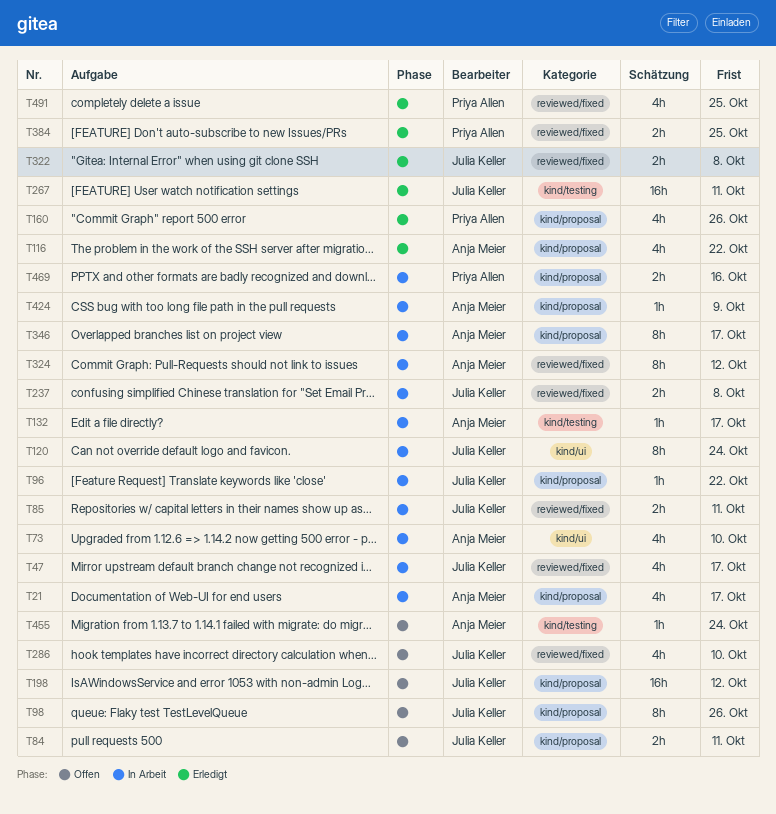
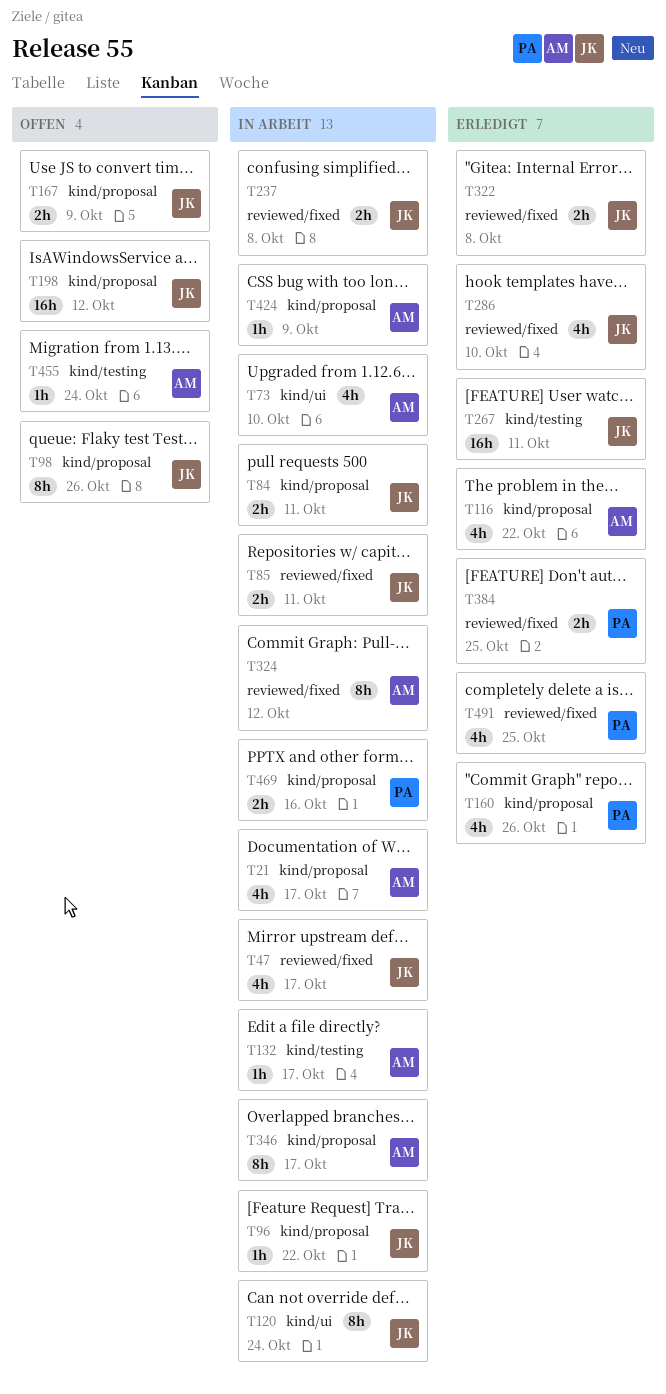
T84, status: Offen -> In Arbeit
T167: none -> present
T286, status: Offen -> Erledigt

